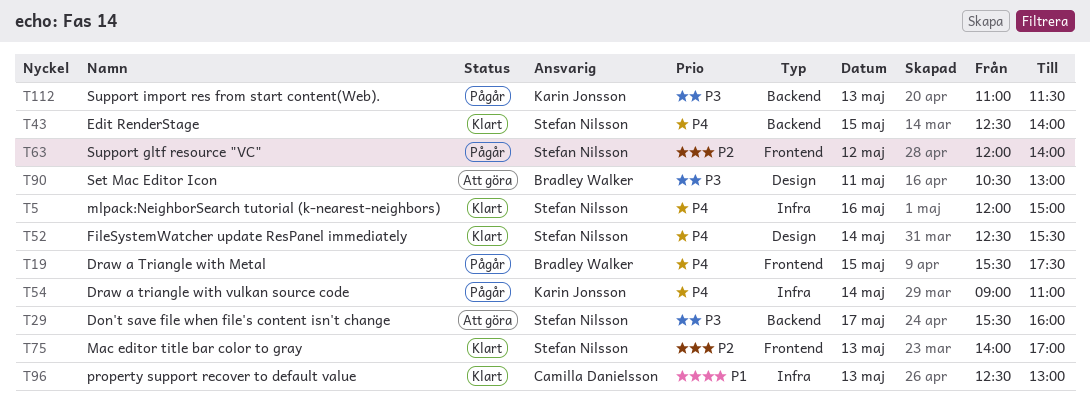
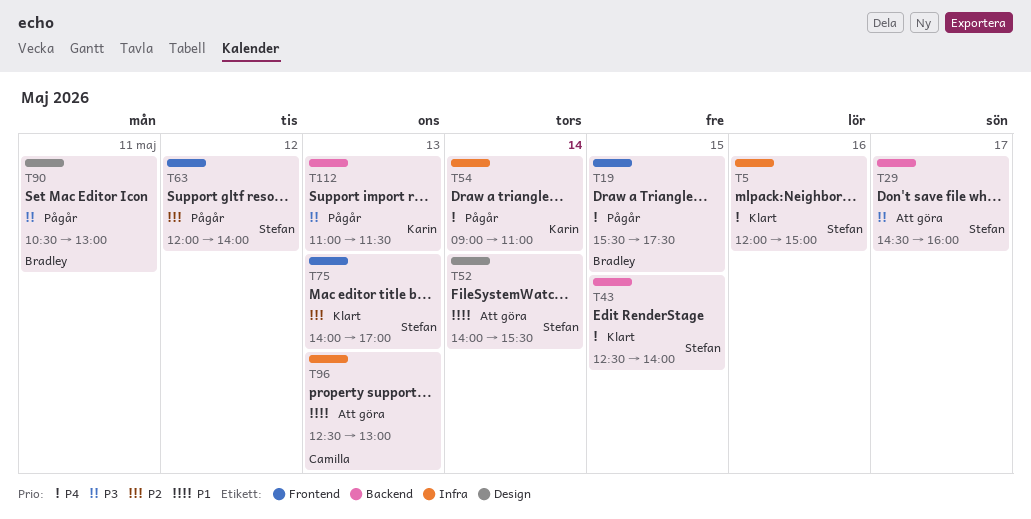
T29, begins: 15:30 -> 14:30
T52, status: Klart -> Att göra
T52, priority: P4 -> P1
T52, begins: 12:30 -> 14:00
T90, status: Att göra -> Pågår
T96, status: Klart -> Att göra

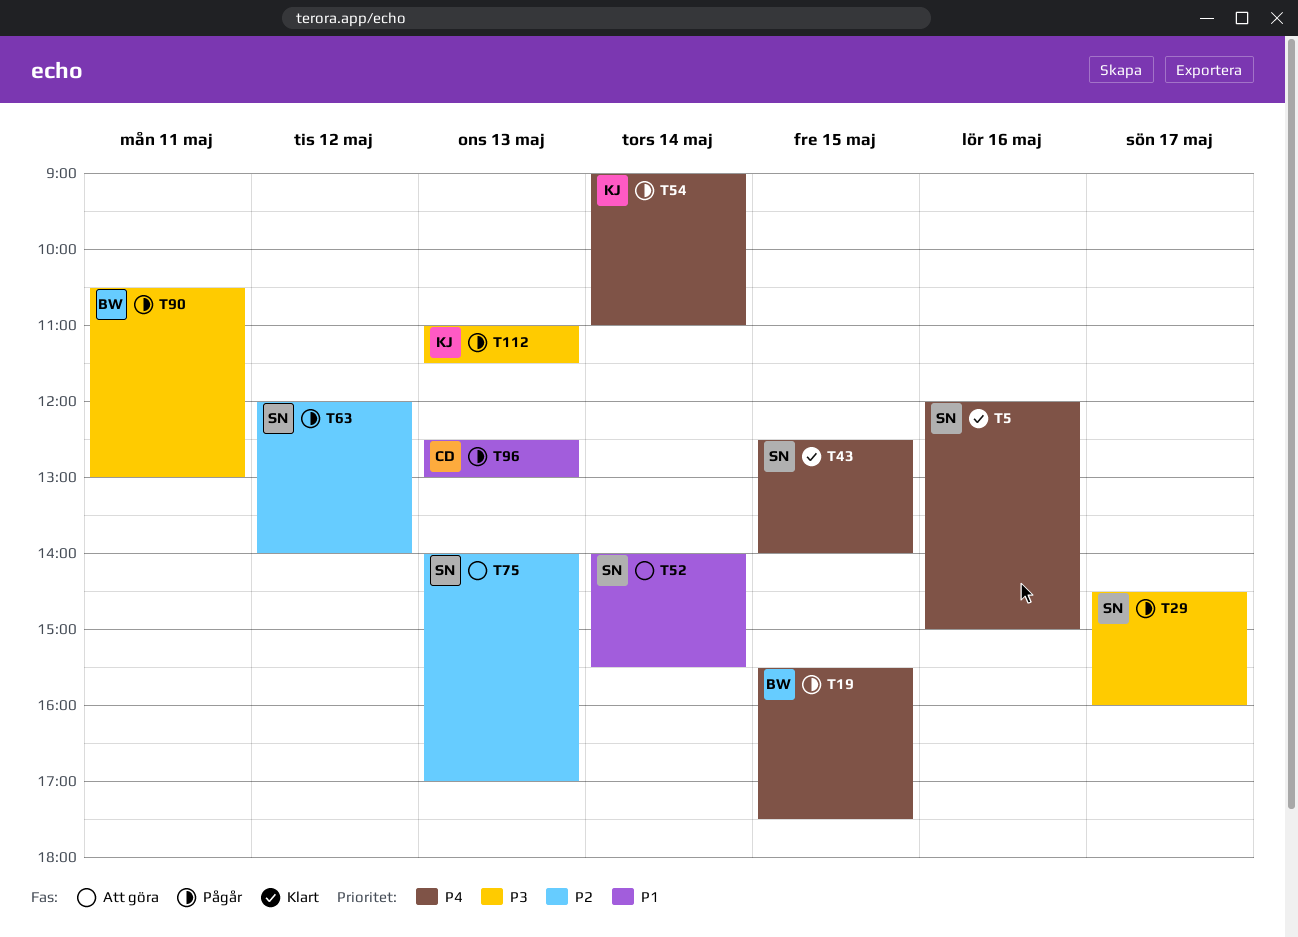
T29, status: Att göra -> Pågår
T75, status: Klart -> Att göra
T96, status: Att göra -> Pågår

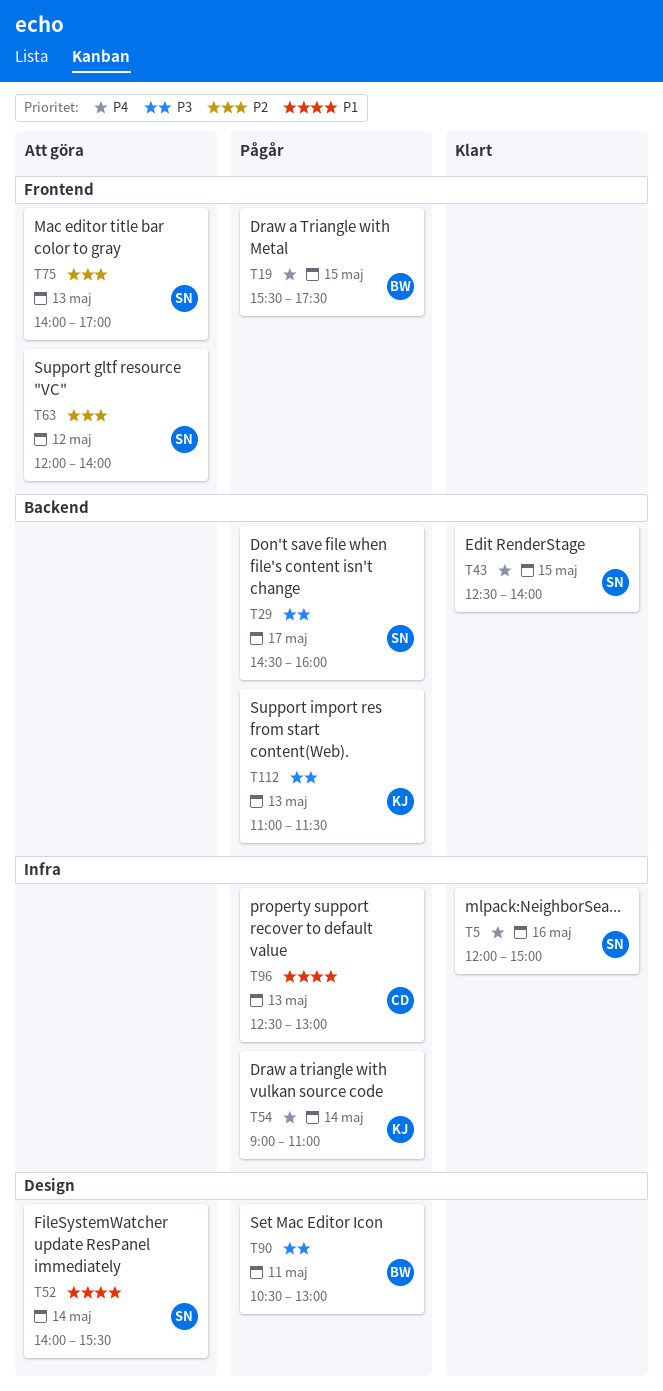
T63, status: Pågår -> Att göra

